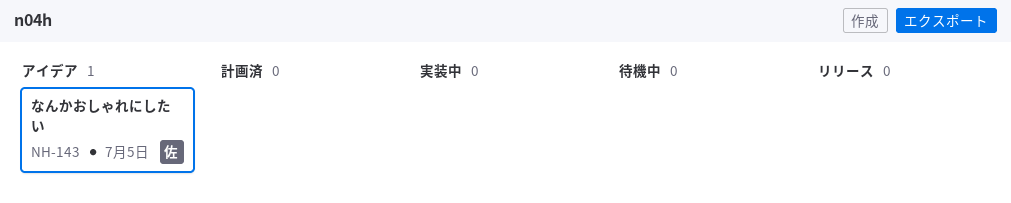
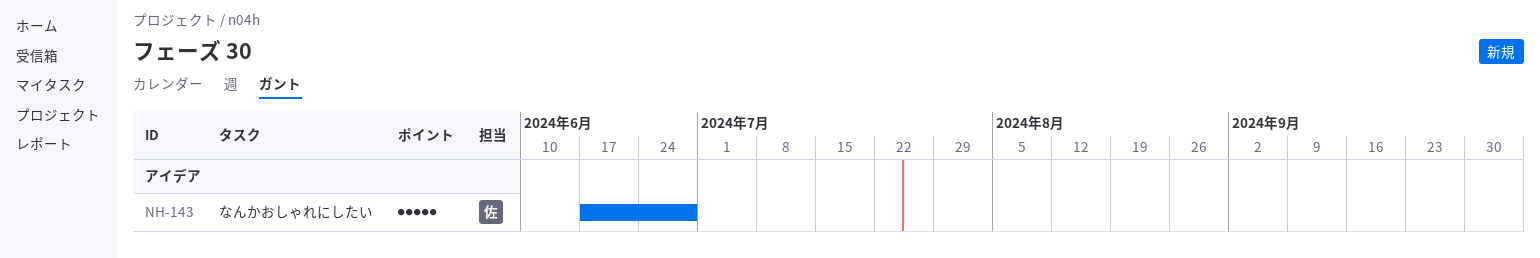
NH-143, estimate: 1 -> 5
NH-143, due: Jul 5 -> Jun 28

